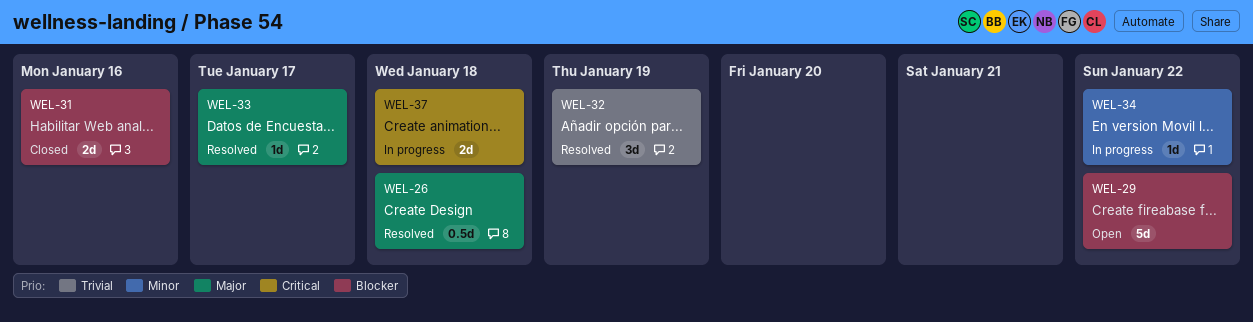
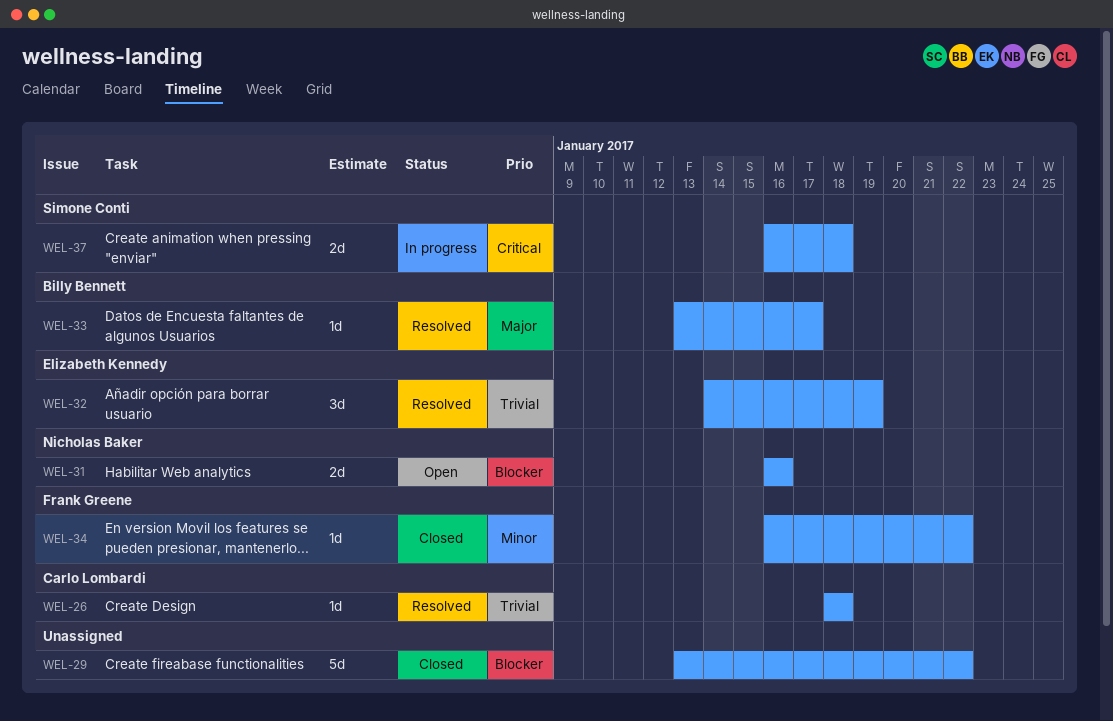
WEL-26, priority: Major -> Trivial
WEL-26, estimate: 0.5d -> 1d
WEL-29, status: Open -> Closed
WEL-31, status: Closed -> Open
WEL-34, status: In progress -> Closed

